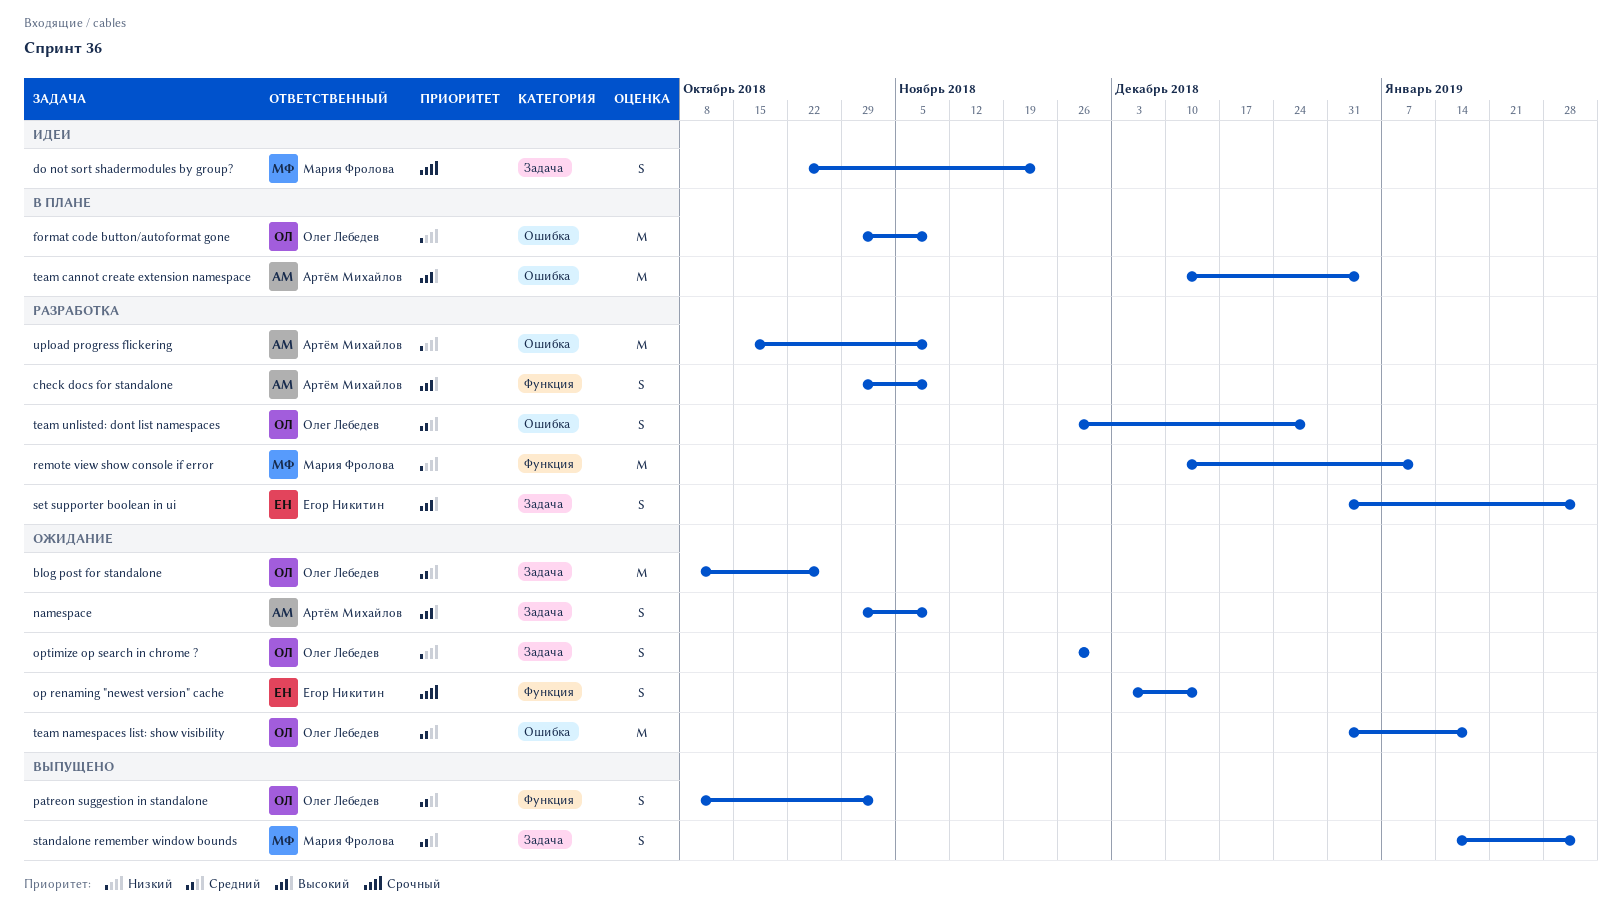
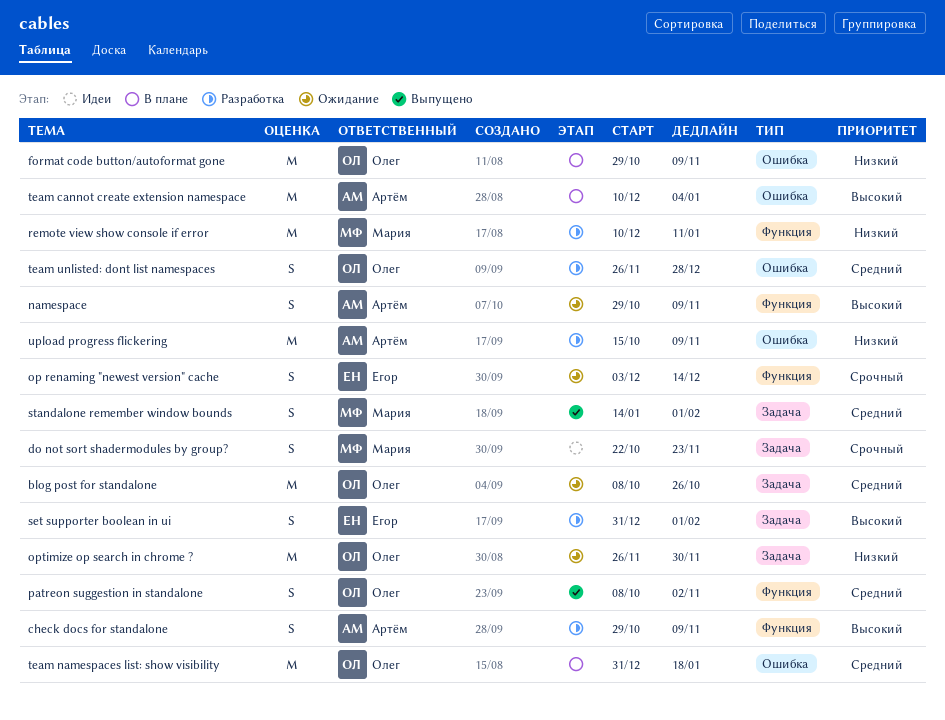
namespace, label: Задача -> Функция
optimize op search in chrome ?, estimate: S -> M
team namespaces list: show visibility, status: Ожидание -> В плане

